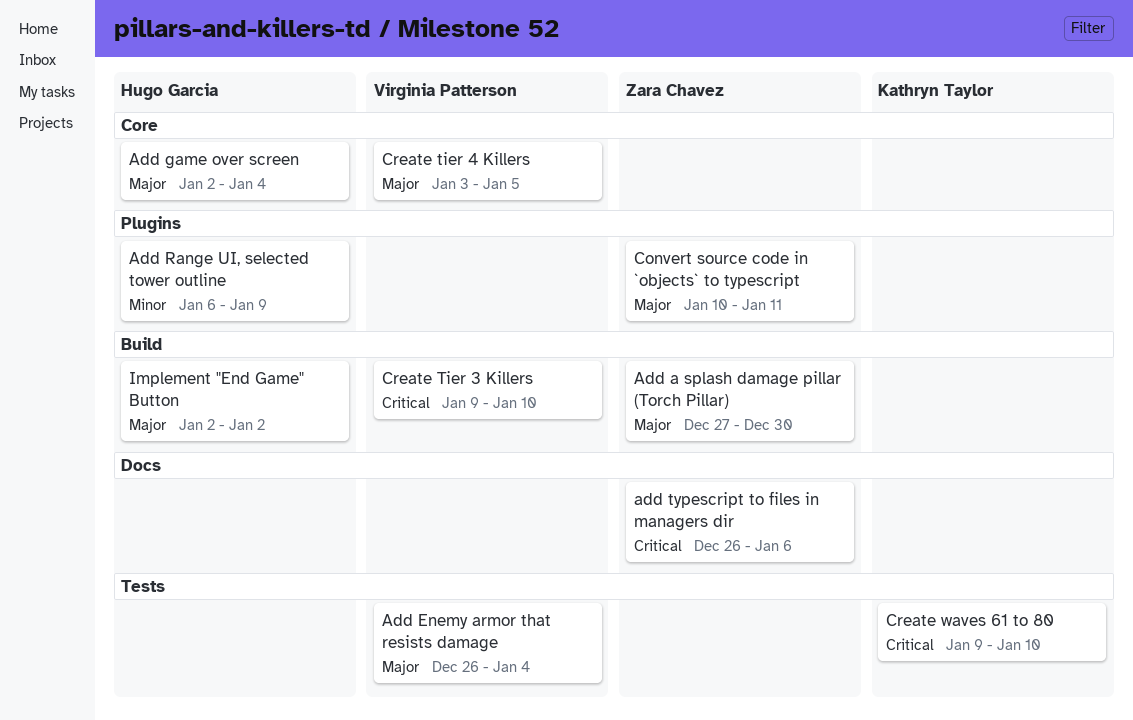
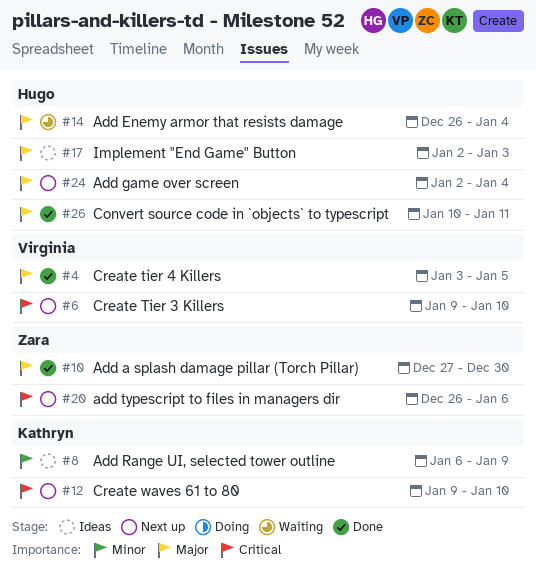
Add Enemy armor that resists damage, owner: Virginia Patterson -> Hugo Garcia
Add Range UI, selected tower outline, owner: Hugo Garcia -> Kathryn Taylor
Convert source code in `objects` to typescript, owner: Zara Chavez -> Hugo Garcia
Implement "End Game" Button, due: Jan 2 -> Jan 3

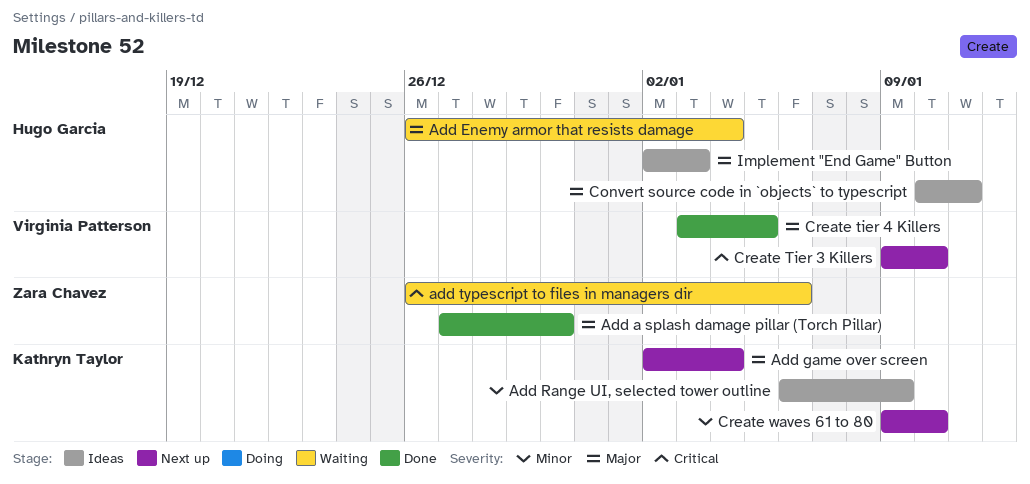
Add game over screen, owner: Hugo Garcia -> Kathryn Taylor
add typescript to files in managers dir, status: Next up -> Waiting
Convert source code in `objects` to typescript, status: Done -> Ideas
Create waves 61 to 80, priority: Critical -> Minor

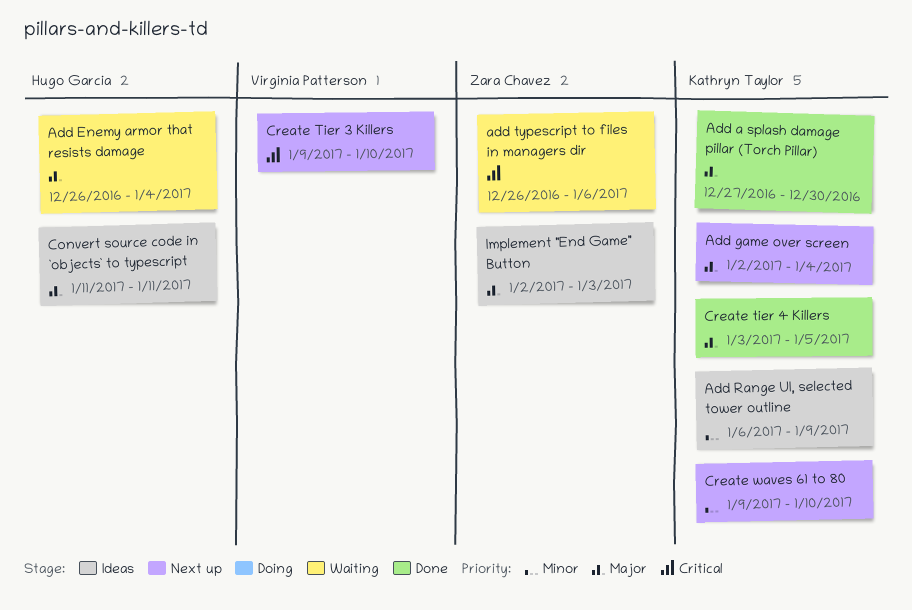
Add a splash damage pillar (Torch Pillar), owner: Zara Chavez -> Kathryn Taylor
Convert source code in `objects` to typescript, start: Jan 10 -> Jan 11
Create tier 4 Killers, owner: Virginia Patterson -> Kathryn Taylor
Implement "End Game" Button, owner: Hugo Garcia -> Zara Chavez

